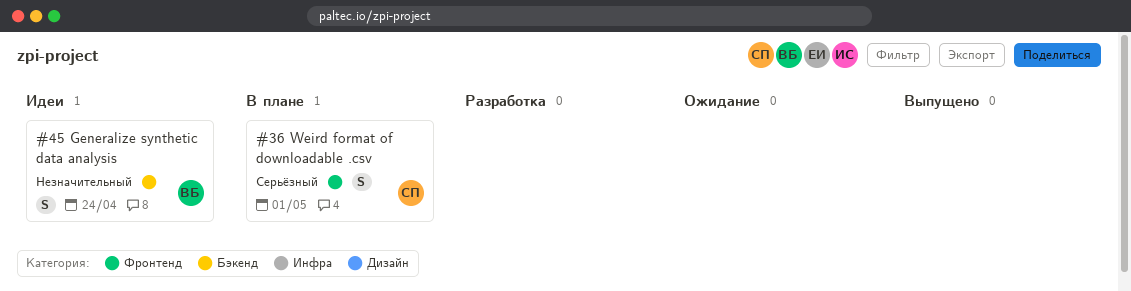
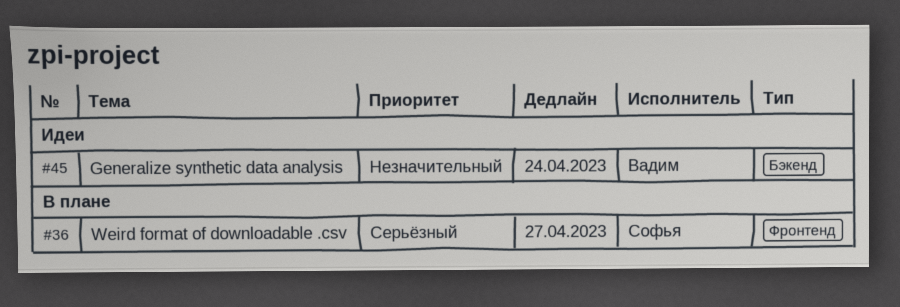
#36, due: May 1 -> Apr 27

